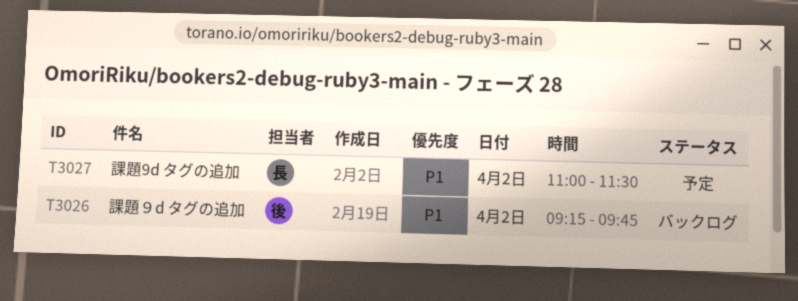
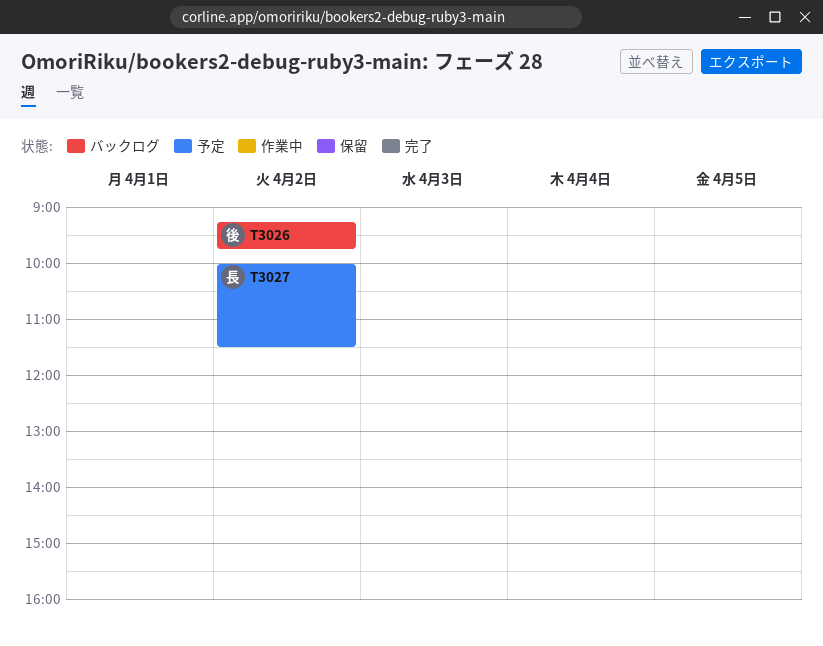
T3027, begins: 11:00 -> 10:00

